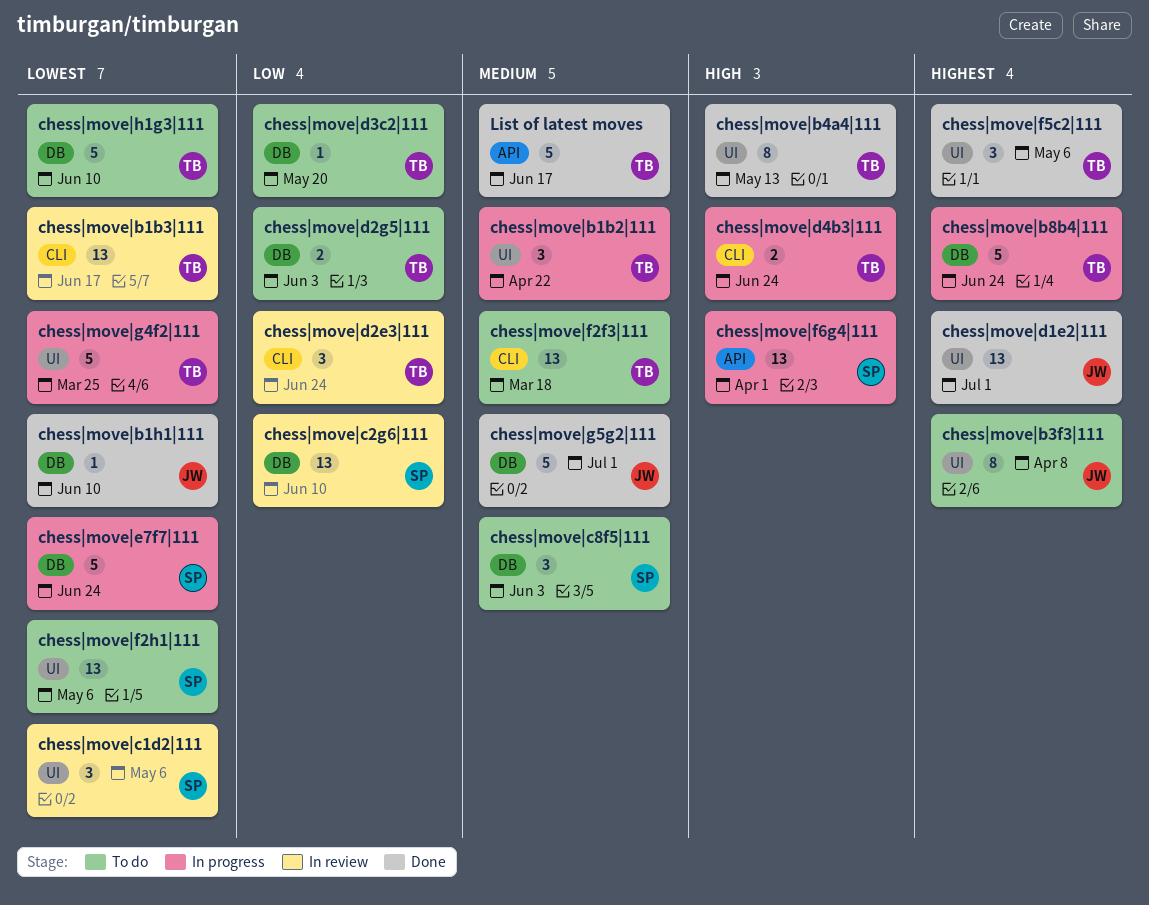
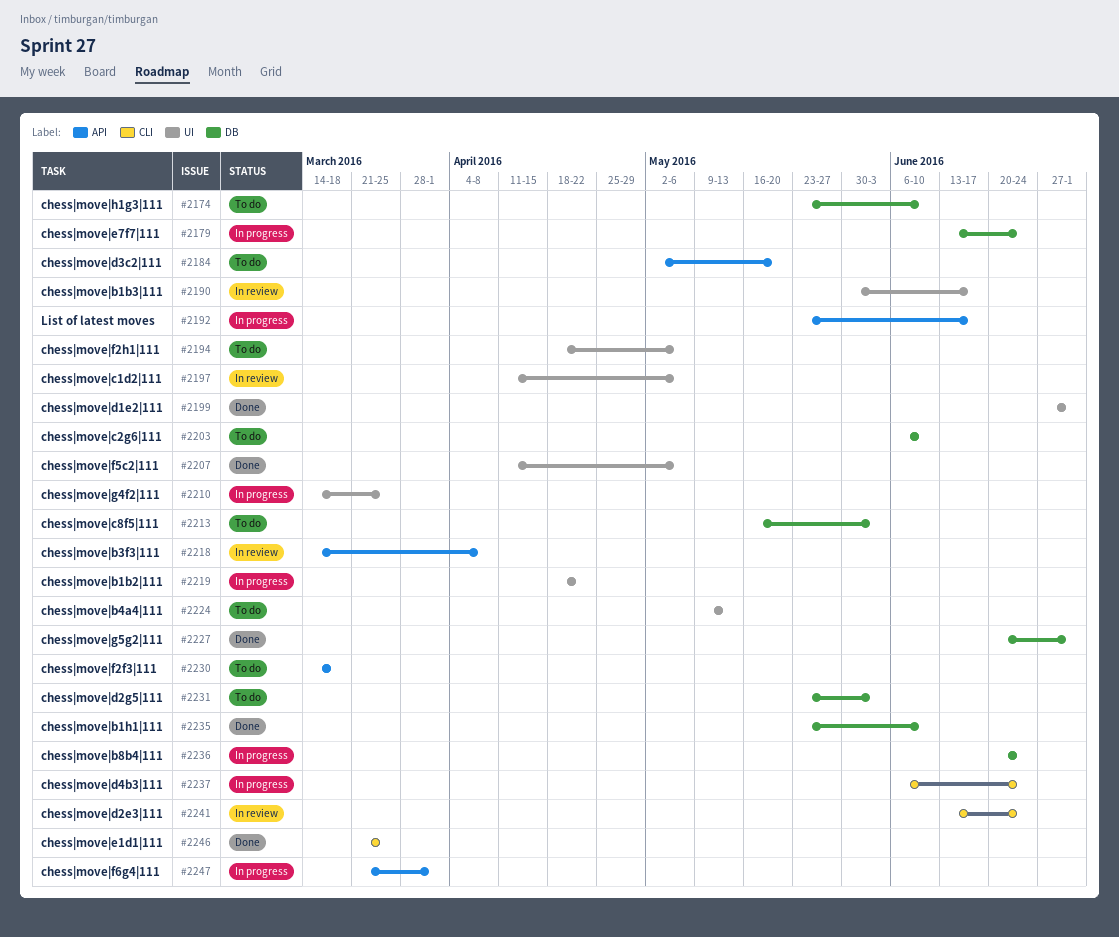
chess|move|b1b3|111, label: CLI -> UI
chess|move|b3f3|111, status: To do -> In review
chess|move|b3f3|111, label: UI -> API
chess|move|b4a4|111, status: Done -> To do
chess|move|c2g6|111, status: In review -> To do
chess|move|d3c2|111, label: DB -> API
chess|move|e1d1|111: none -> present
chess|move|f2f3|111, label: CLI -> API
List of latest moves, status: Done -> In progress

